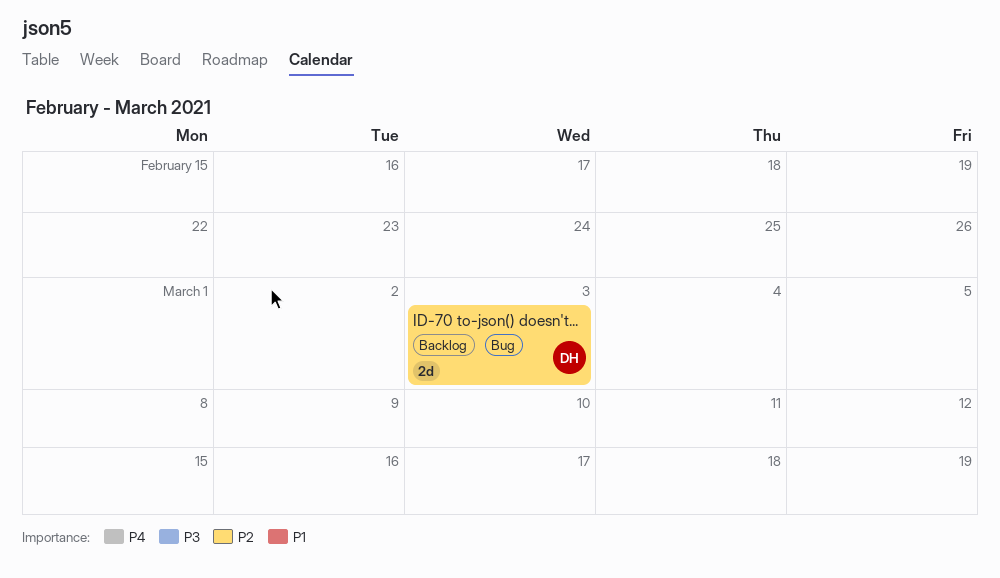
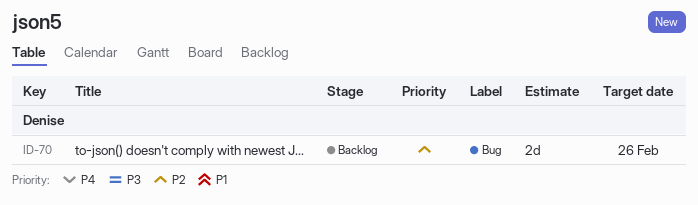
ID-70, due: Mar 3 -> Feb 26

